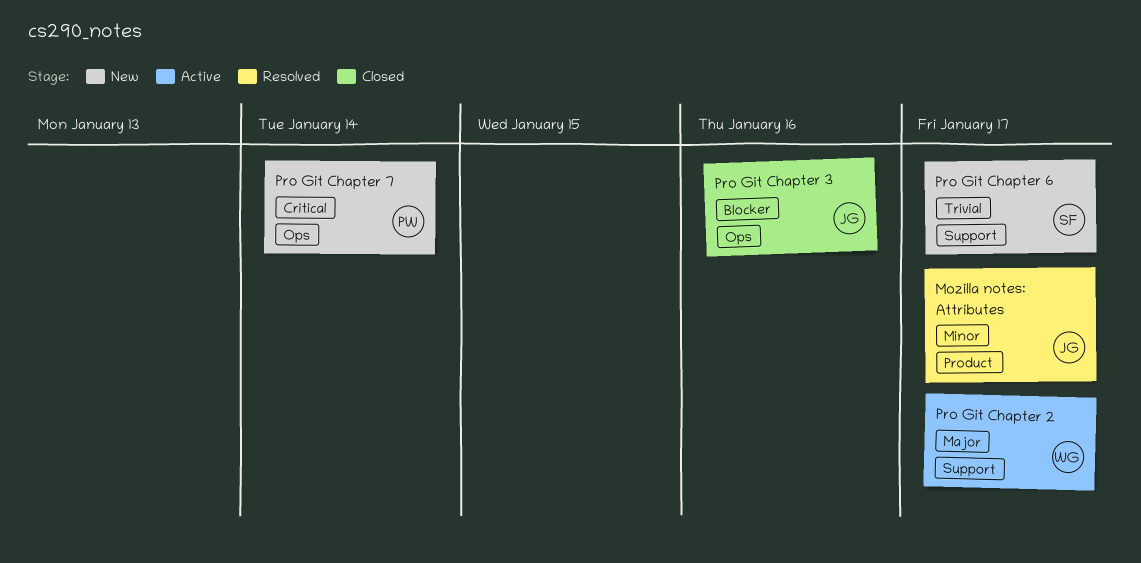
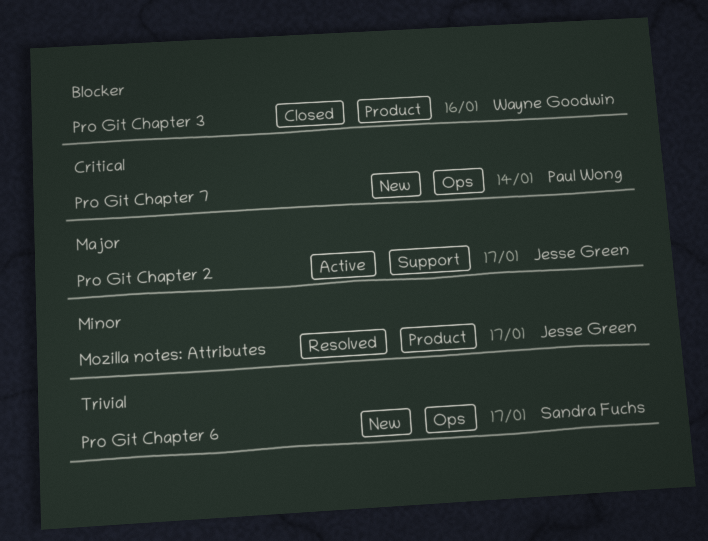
Pro Git Chapter 2, owner: Wayne Goodwin -> Jesse Green
Pro Git Chapter 3, owner: Jesse Green -> Wayne Goodwin
Pro Git Chapter 3, label: Ops -> Product
Pro Git Chapter 6, label: Support -> Ops

